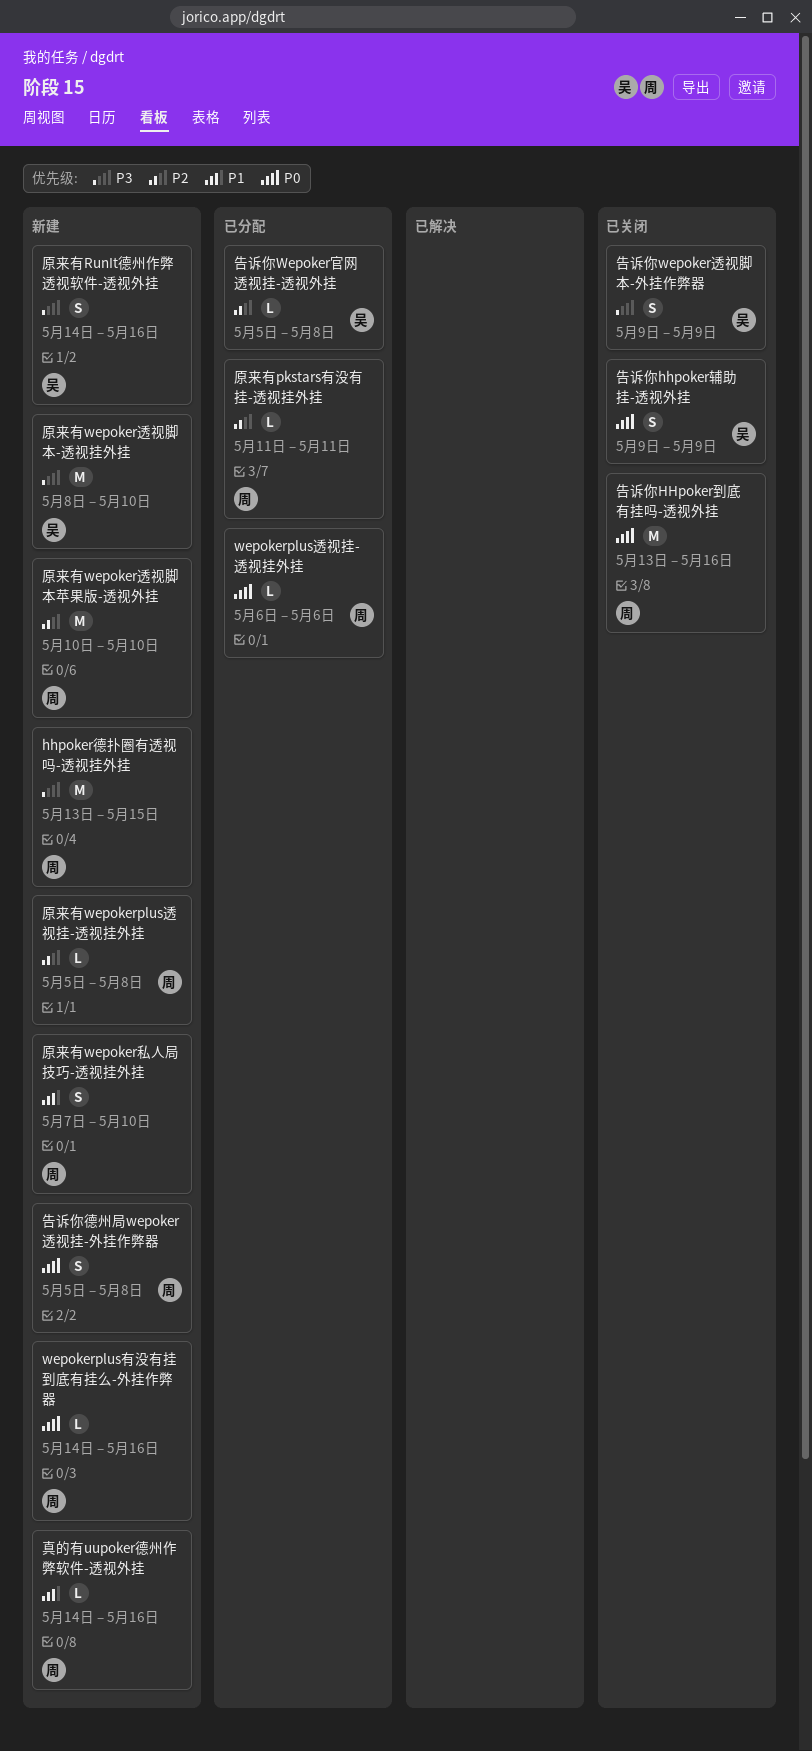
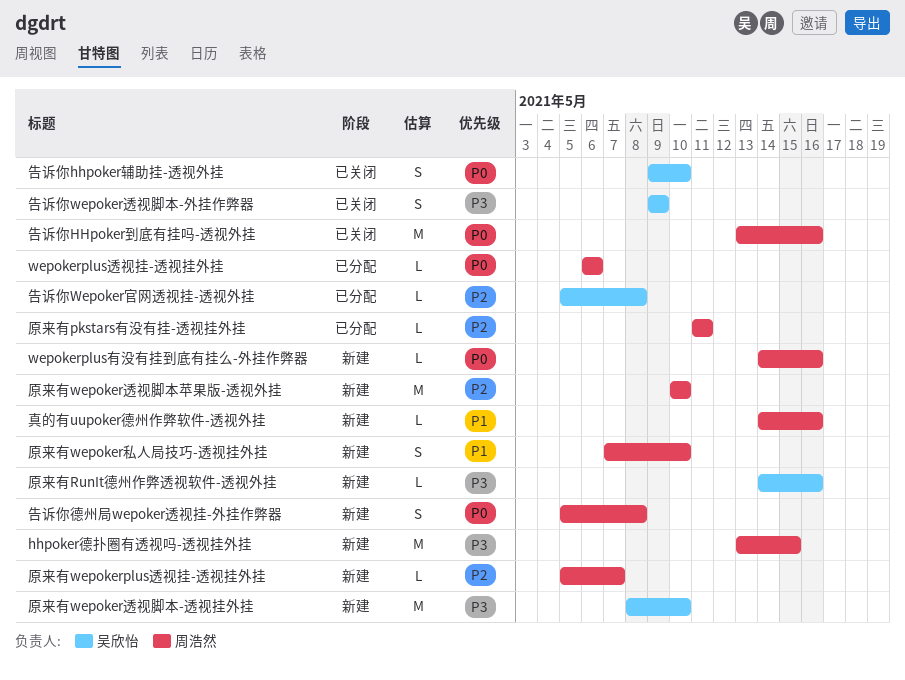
原来有RunIt德州作弊透视软件-透视外挂, estimate: S -> L
原来有wepokerplus透视挂-透视挂外挂, due: May 8 -> May 7
告诉你hhpoker辅助挂-透视外挂, due: May 9 -> May 10

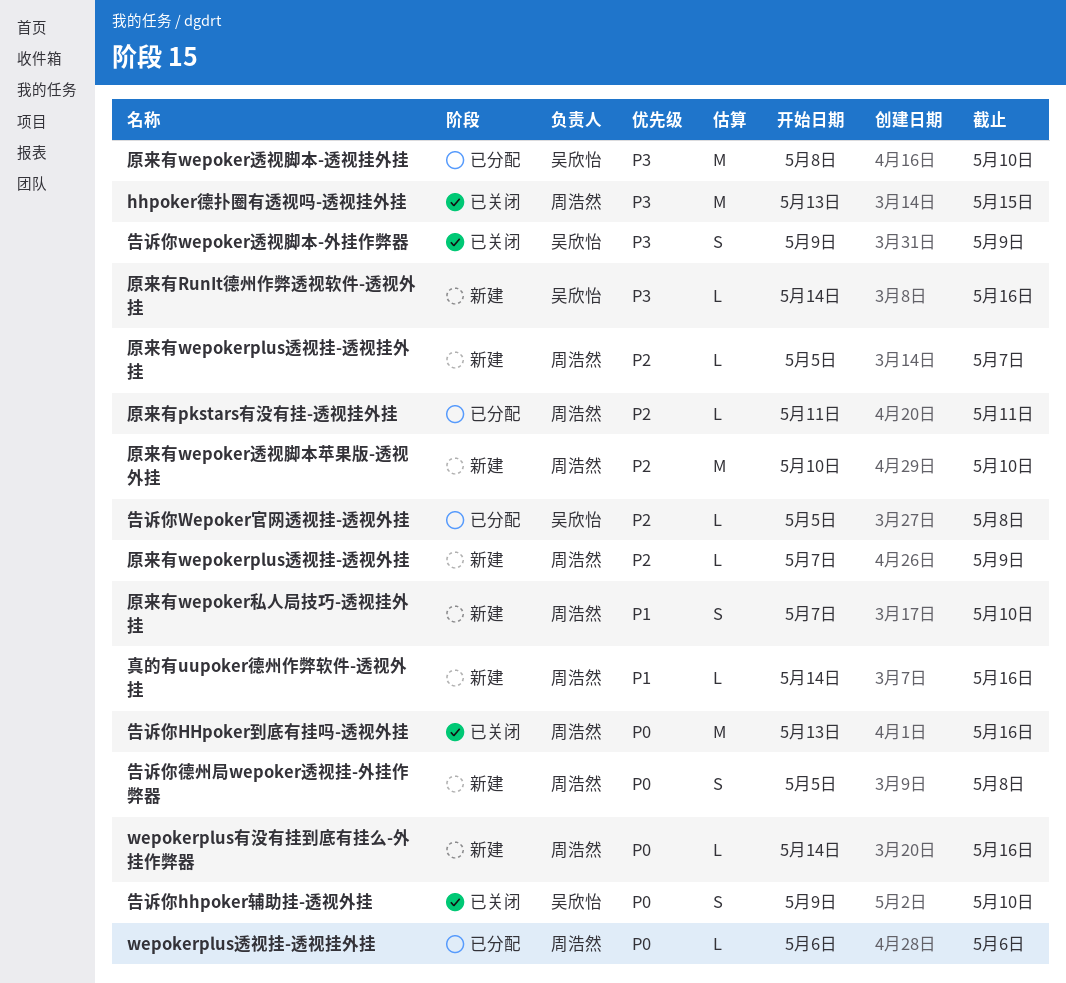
hhpoker德扑圈有透视吗-透视挂外挂, status: 新建 -> 已关闭
原来有wepokerplus透视挂-透视外挂: none -> present
原来有wepoker透视脚本-透视挂外挂, status: 新建 -> 已分配

